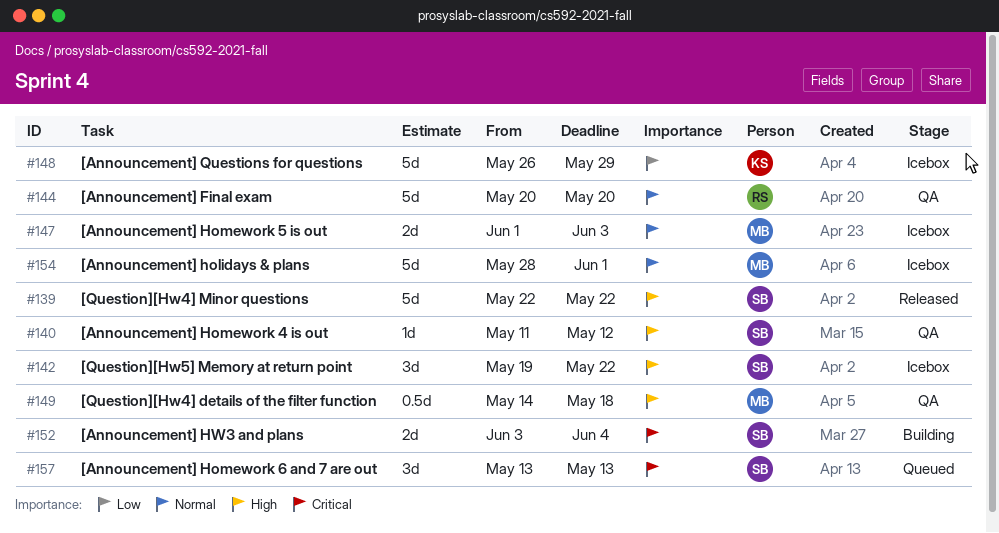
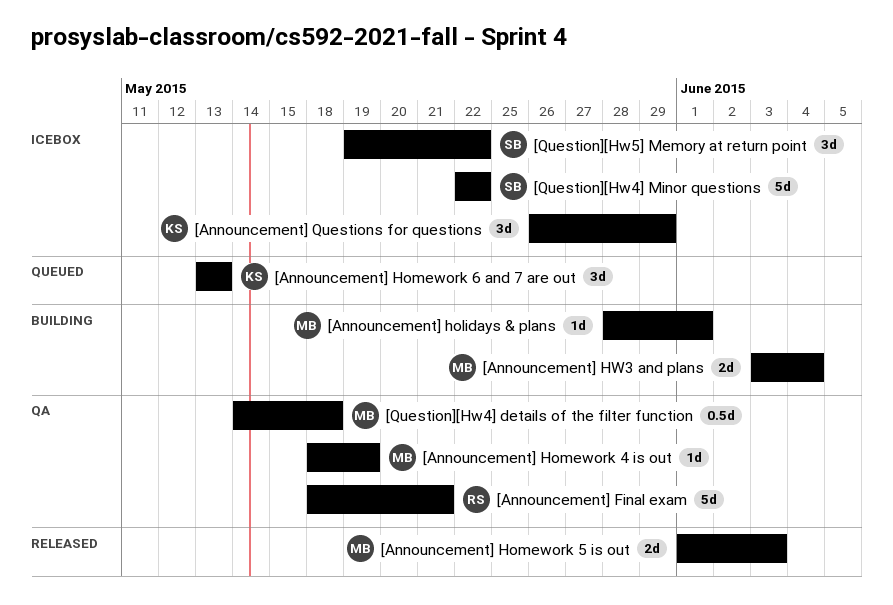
[Announcement] Final exam, start: May 20 -> May 18
[Announcement] Final exam, due: May 20 -> May 21
[Announcement] holidays & plans, status: Icebox -> Building
[Announcement] holidays & plans, estimate: 5d -> 1d
[Announcement] Homework 4 is out, owner: SB -> MB
[Announcement] Homework 4 is out, start: May 11 -> May 18
[Announcement] Homework 4 is out, due: May 12 -> May 19
[Announcement] Homework 5 is out, status: Icebox -> Released
[Announcement] Homework 6 and 7 are out, owner: SB -> KS
[Announcement] HW3 and plans, owner: SB -> MB
[Announcement] Questions for questions, estimate: 5d -> 3d
[Question][Hw4] Minor questions, status: Released -> Icebox

